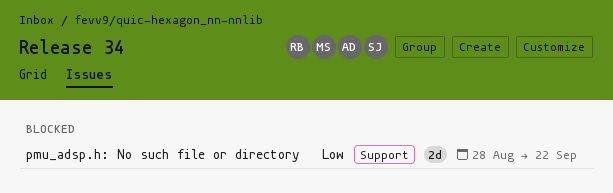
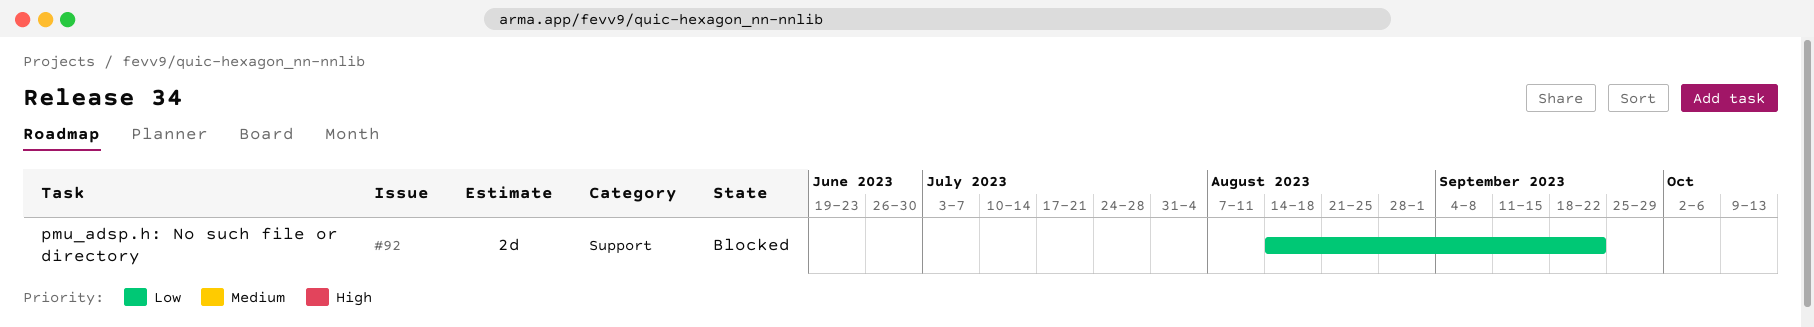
pmu_adsp.h: No such file or directory, start: Aug 28 -> Aug 14

